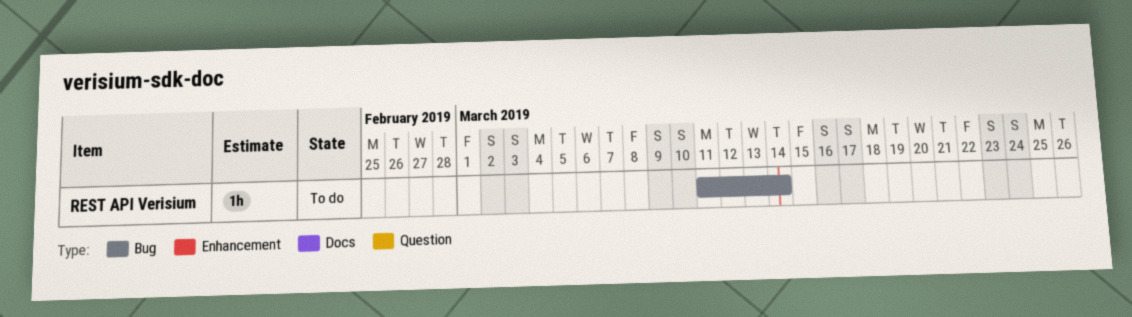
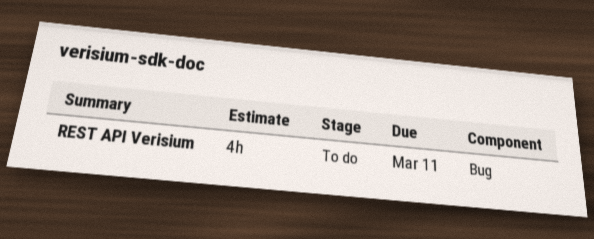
REST API Verisium, estimate: 1h -> 4h
REST API Verisium, due: Mar 14 -> Mar 11

